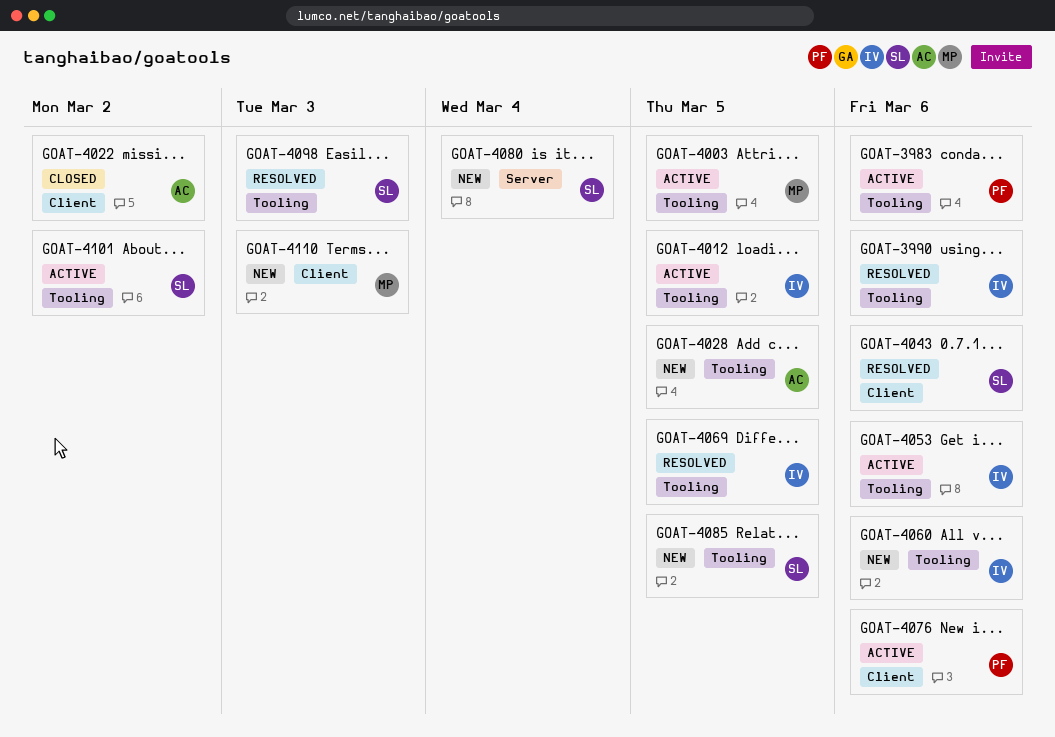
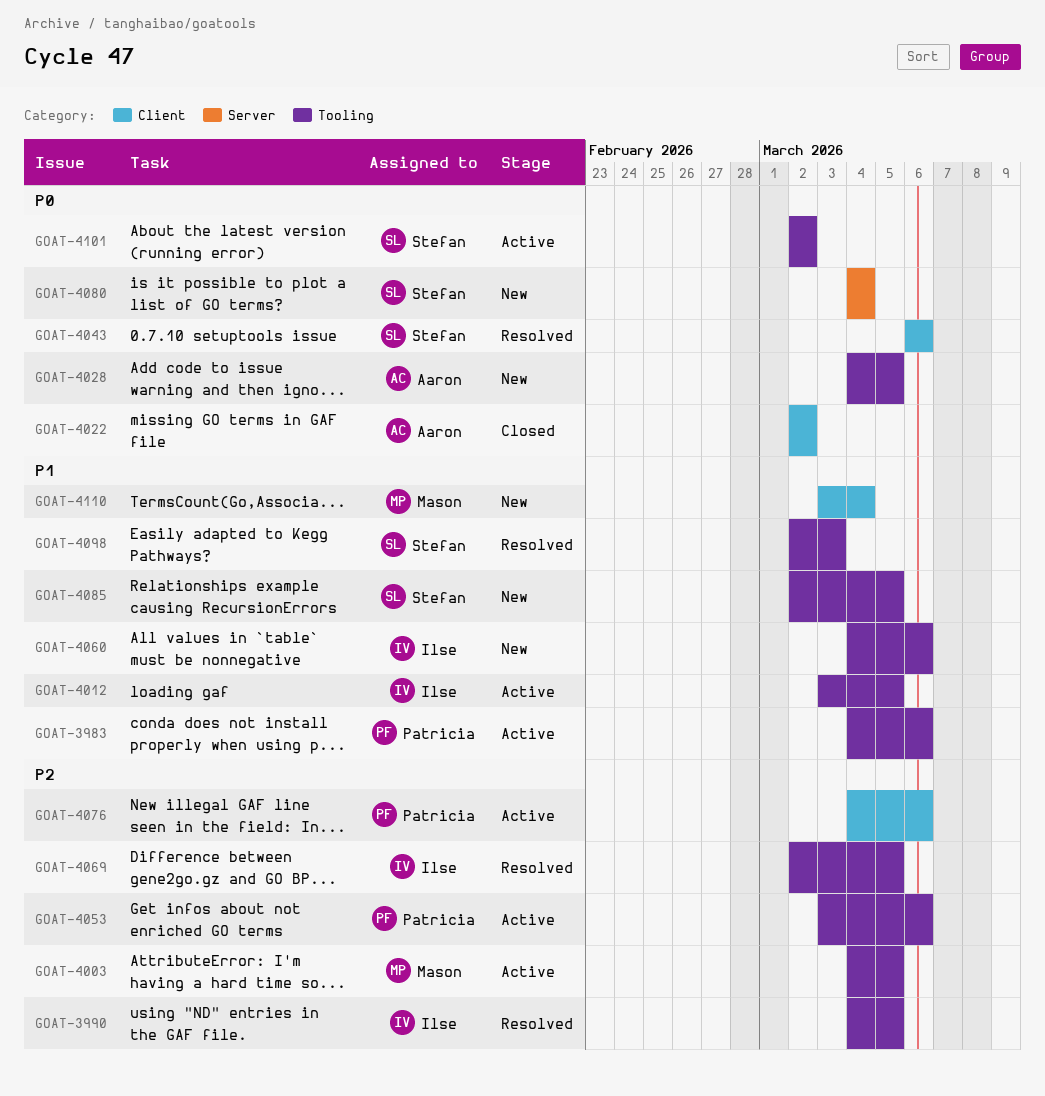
GOAT-3990, due: Mar 6 -> Mar 5
GOAT-4053, owner: Ilse -> Patricia
GOAT-4110, due: Mar 3 -> Mar 4

